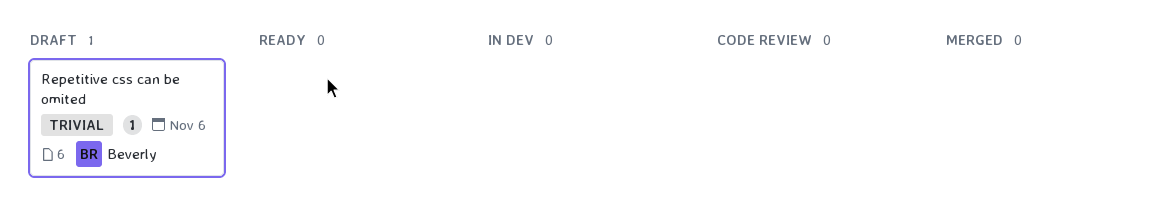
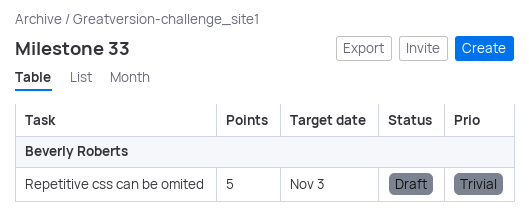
Repetitive css can be omited, estimate: 1 -> 5
Repetitive css can be omited, due: Nov 6 -> Nov 3

